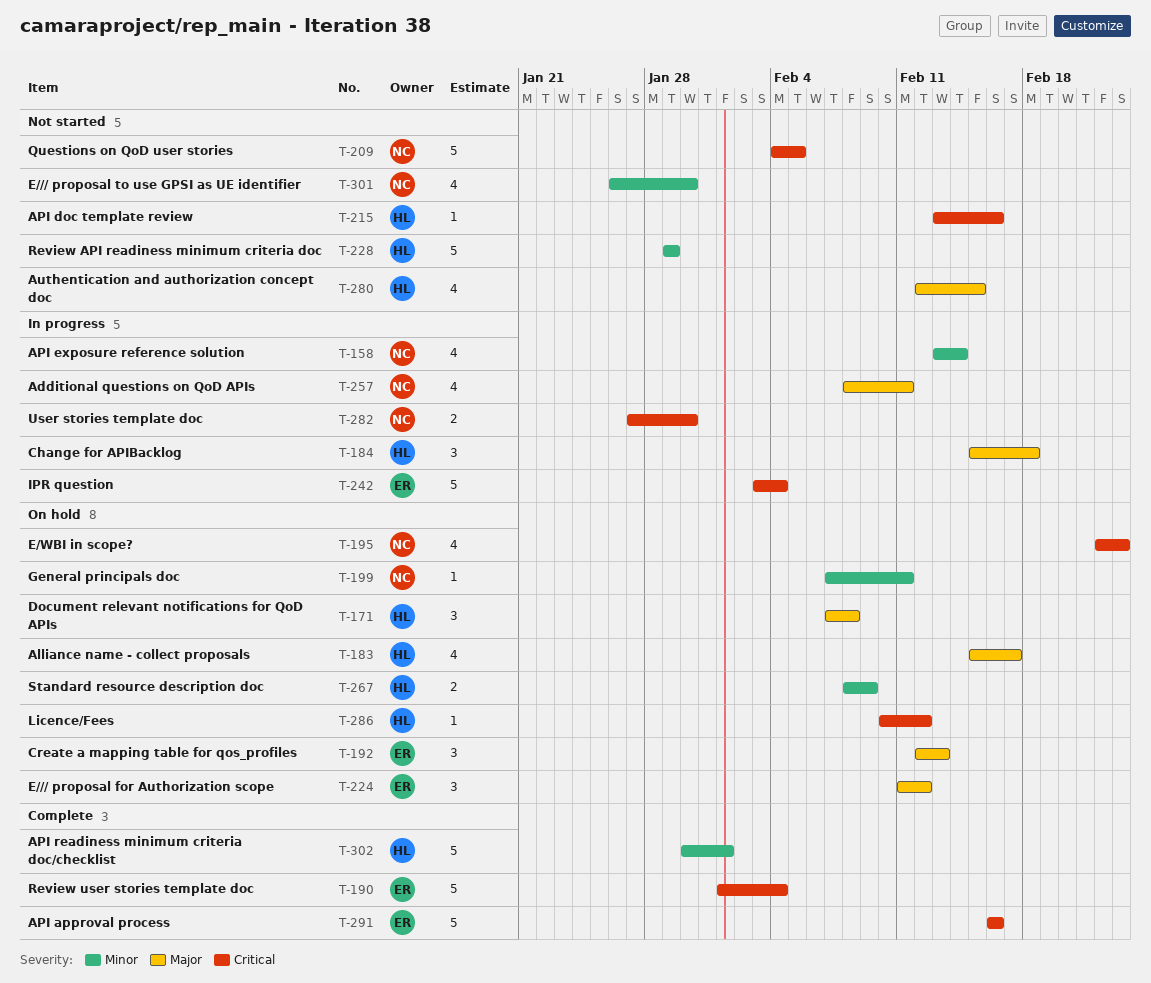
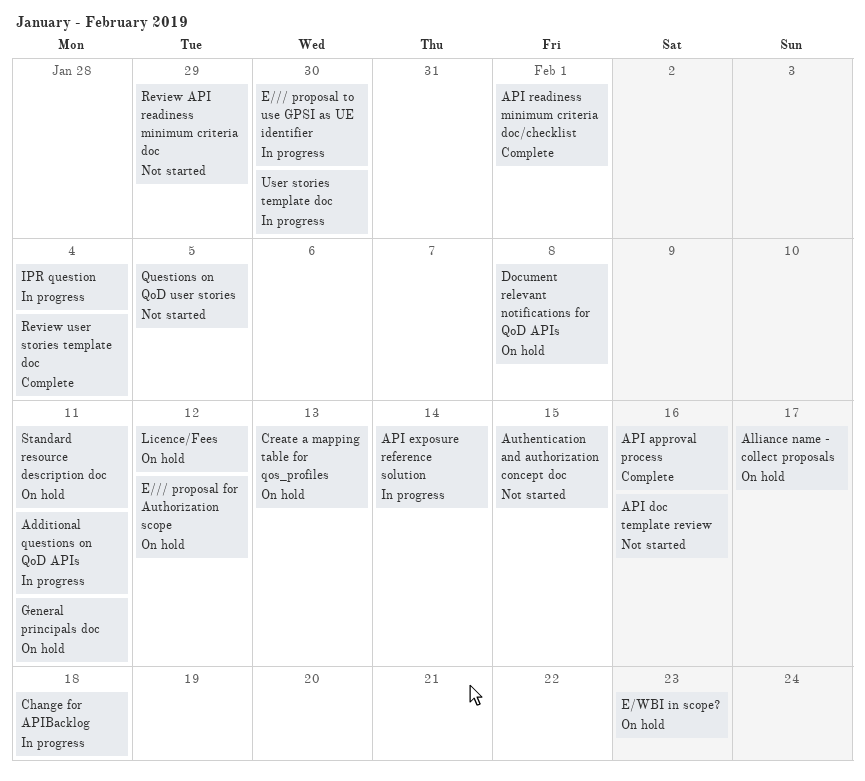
E/// proposal to use GPSI as UE identifier, status: Not started -> In progress
Standard resource description doc, due: Feb 9 -> Feb 11

